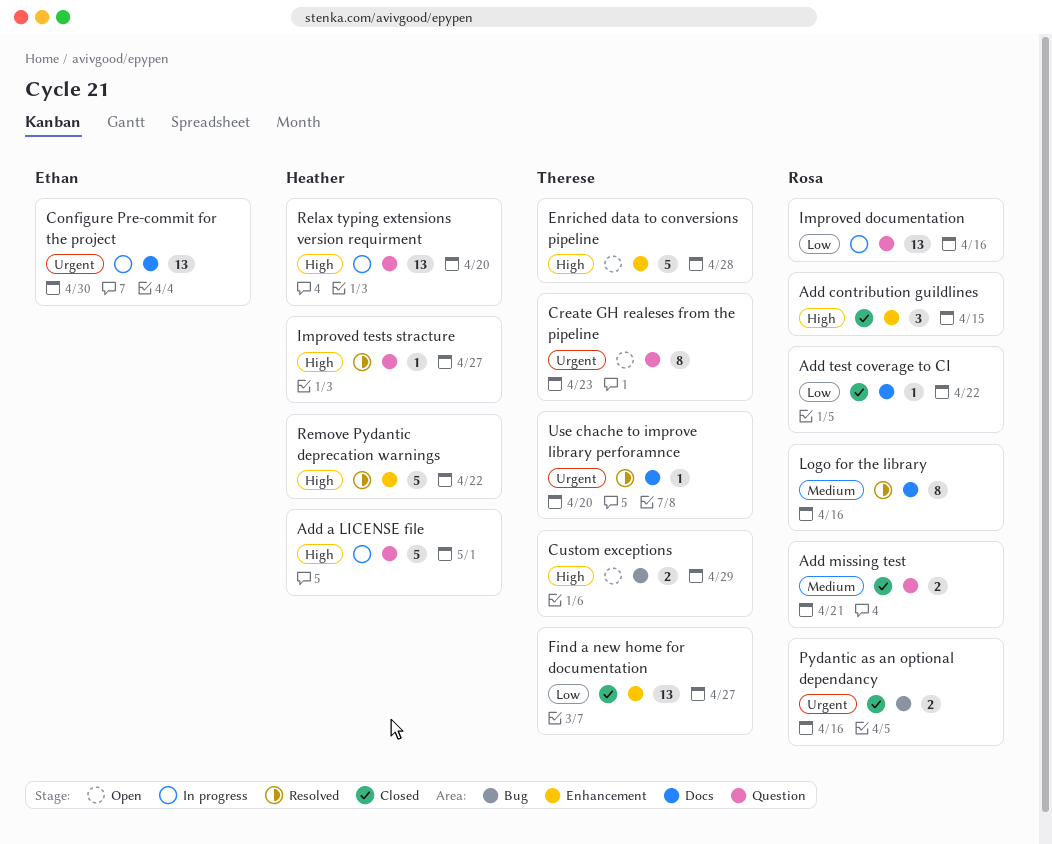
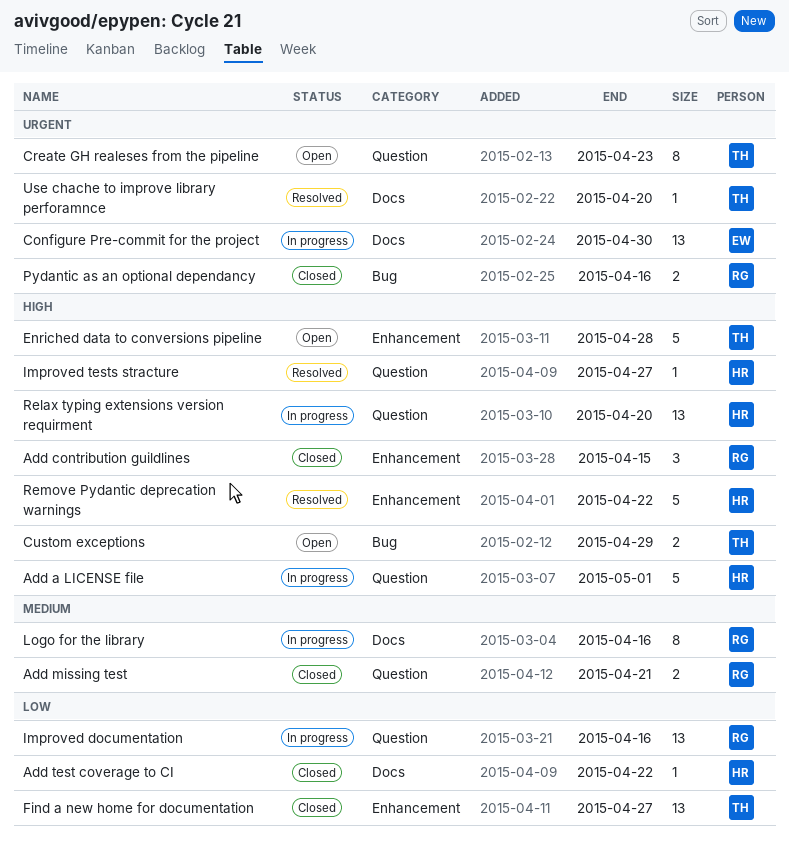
Add test coverage to CI, owner: Rosa -> Heather
Logo for the library, status: Resolved -> In progress

